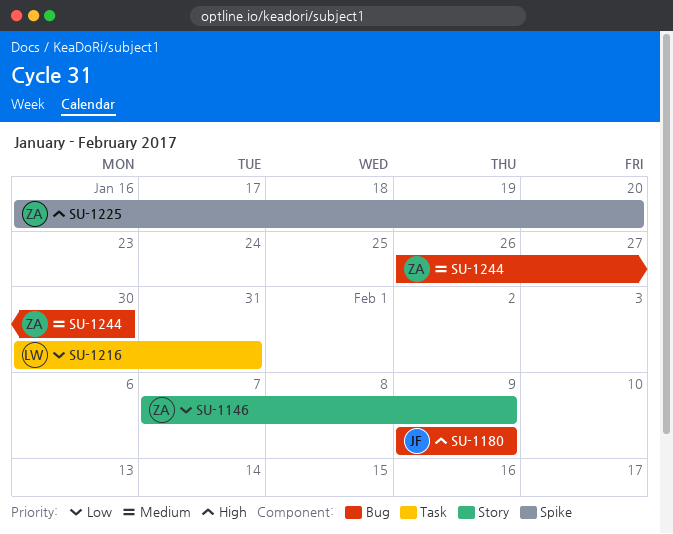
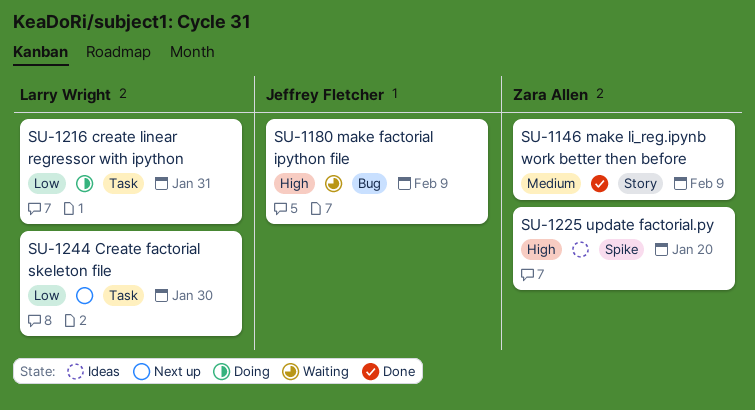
SU-1146, priority: Low -> Medium
SU-1244, owner: Zara Allen -> Larry Wright
SU-1244, priority: Medium -> Low
SU-1244, label: Bug -> Task

